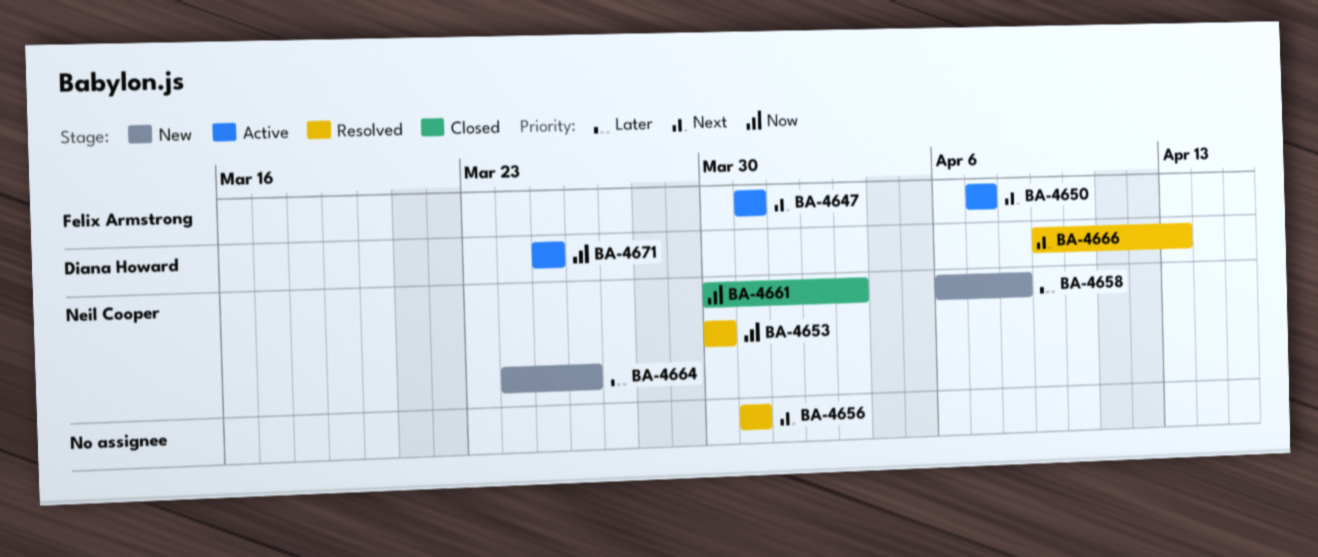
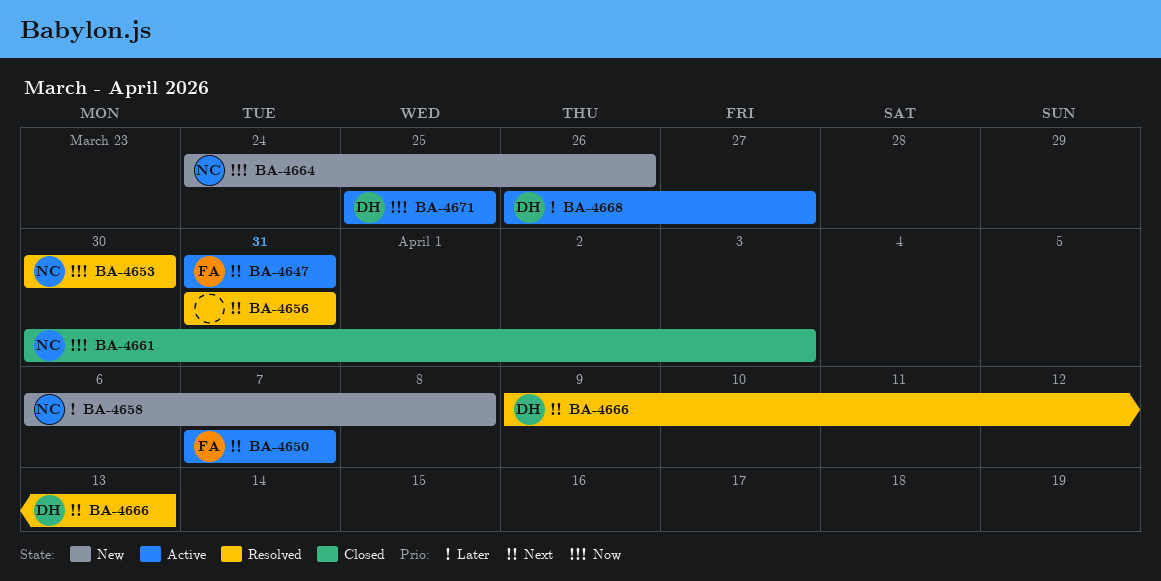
BA-4664, priority: Later -> Now
BA-4668: none -> present

